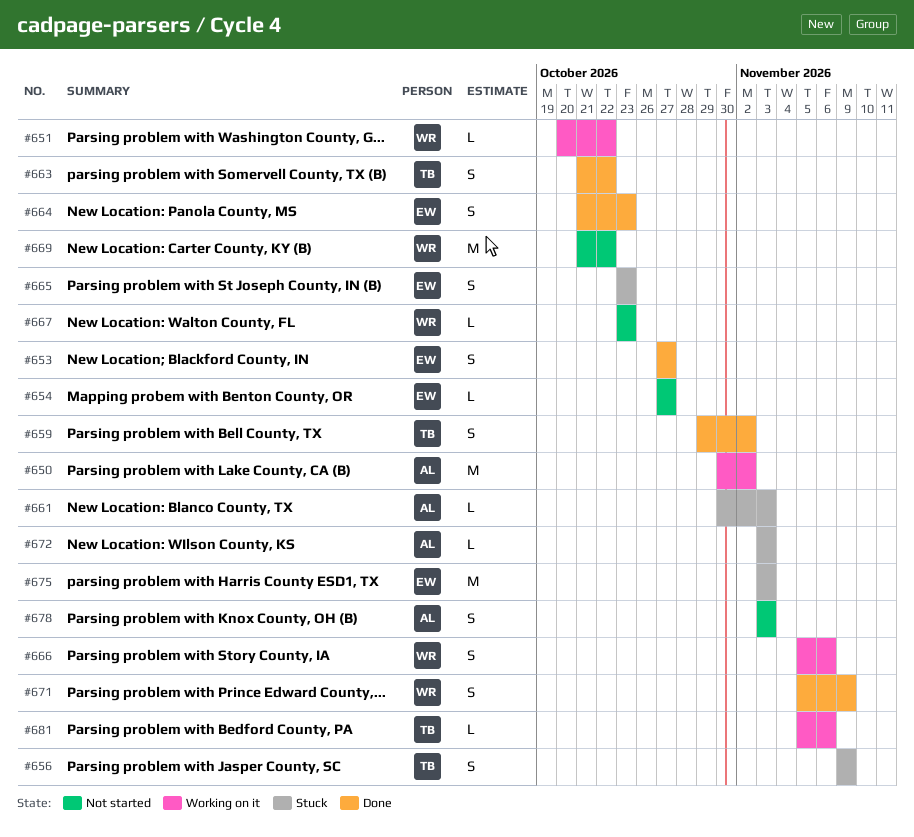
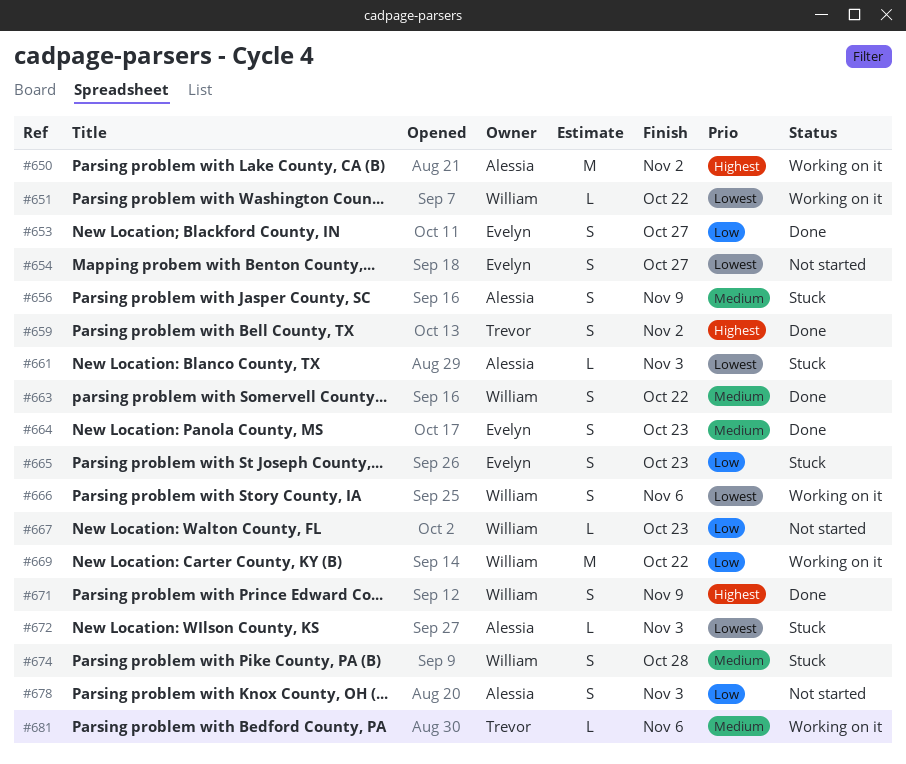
#654, estimate: L -> S
#656, owner: Trevor -> Alessia
#663, owner: Trevor -> William
#669, status: Not started -> Working on it
#674: none -> present
#675: present -> none

